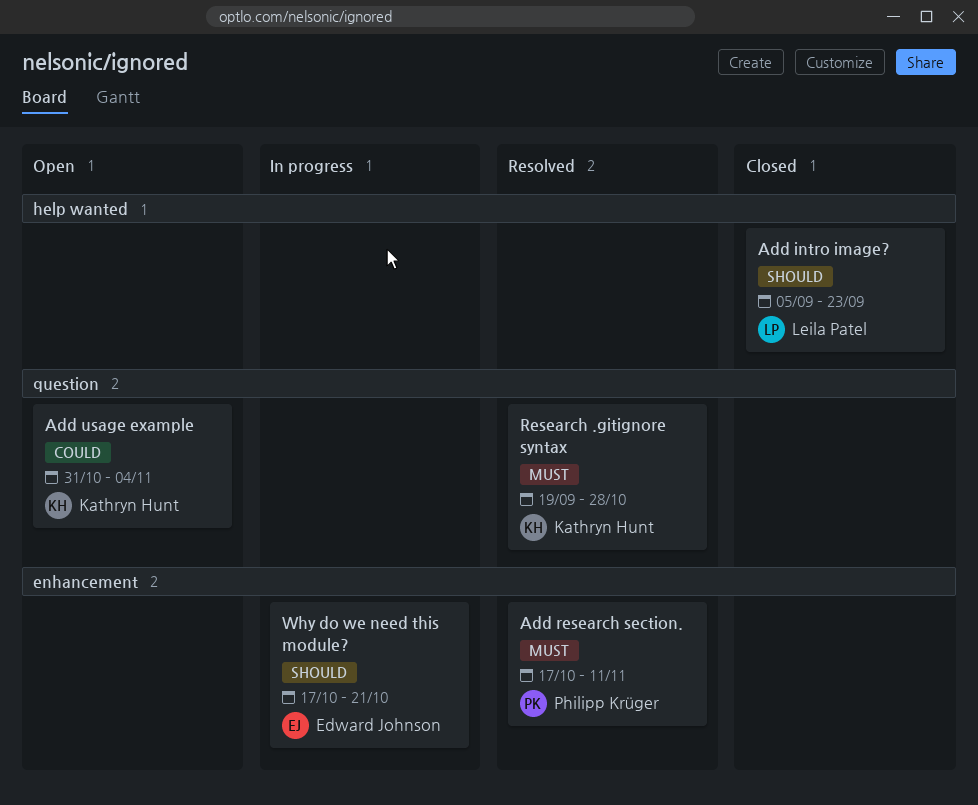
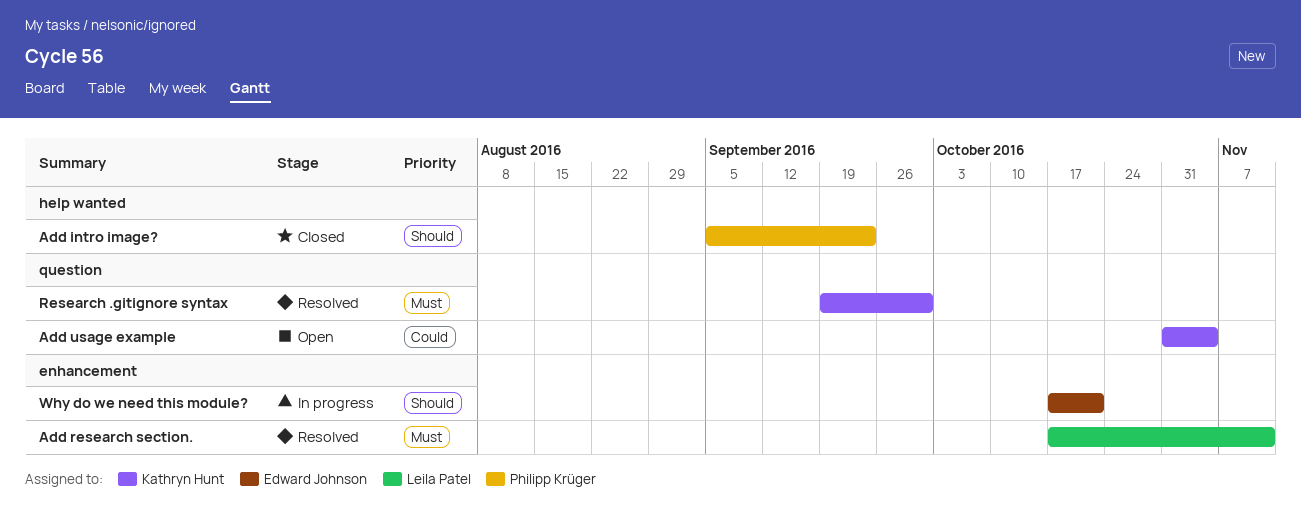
Add intro image?, owner: Leila Patel -> Philipp Krüger
Add research section., owner: Philipp Krüger -> Leila Patel
Research .gitignore syntax, due: Oct 28 -> Sep 30

